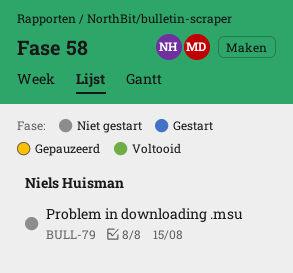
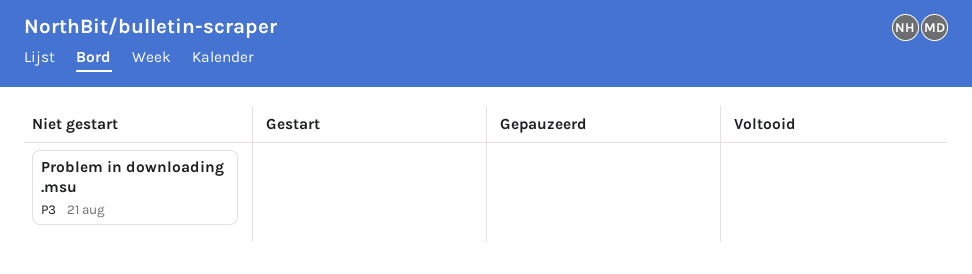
Problem in downloading .msu, due: Aug 15 -> Aug 21

